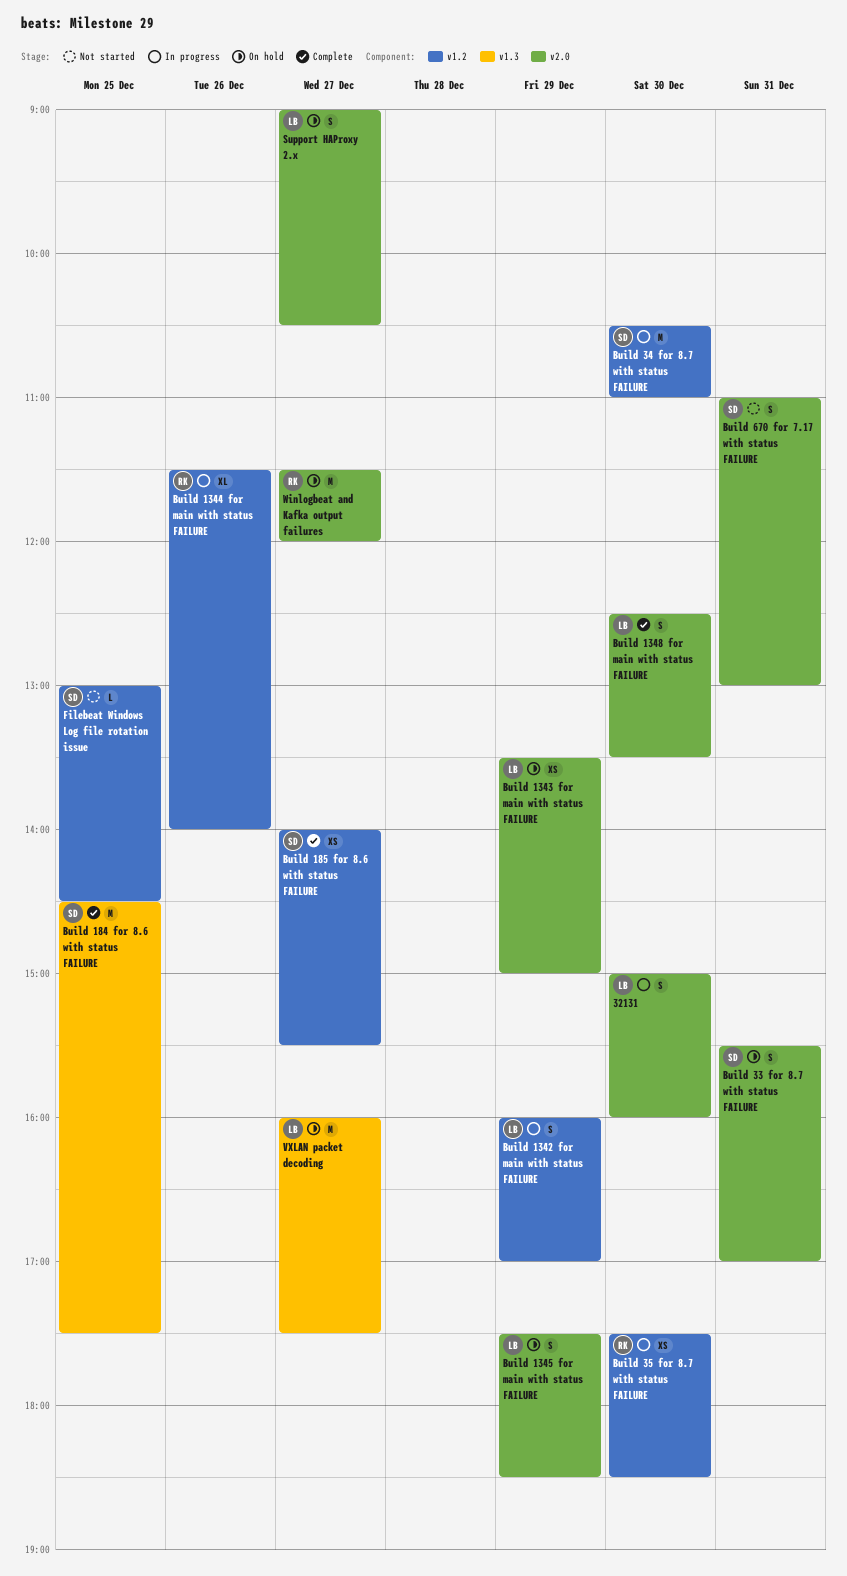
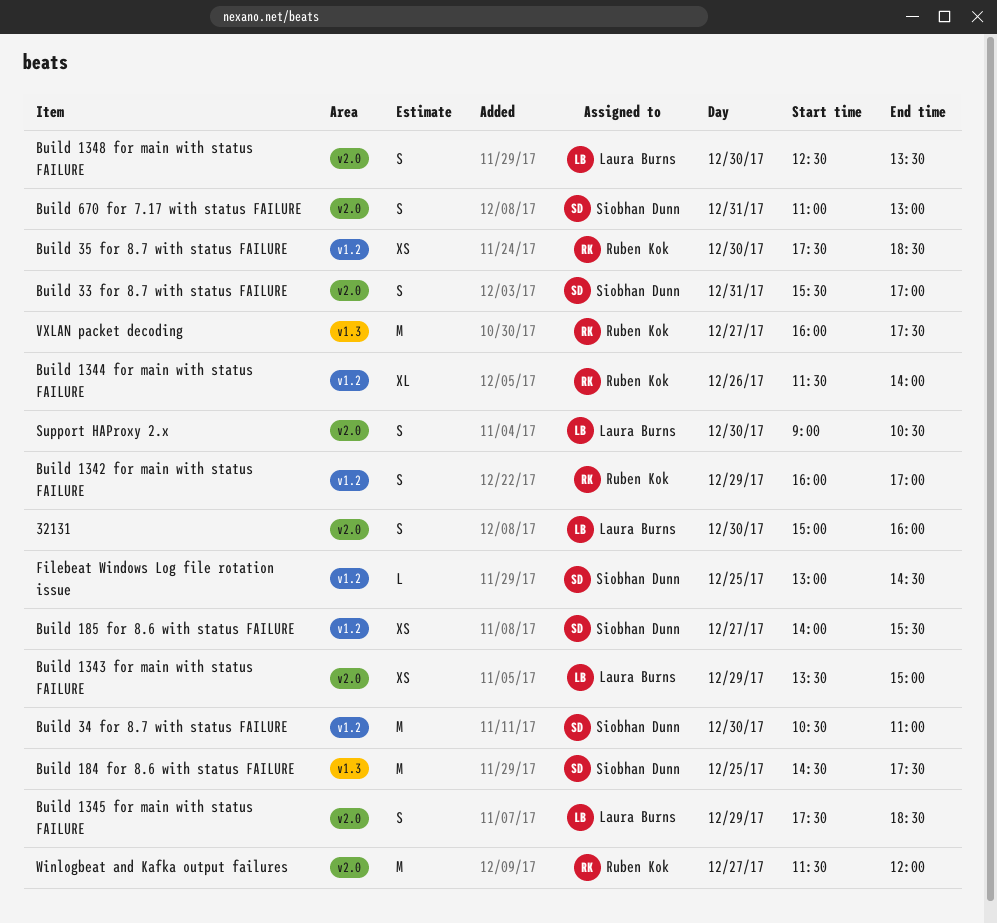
Build 1342 for main with status FAILURE, owner: Laura Burns -> Ruben Kok
Support HAProxy 2.x, day: Dec 27 -> Dec 30
VXLAN packet decoding, owner: Laura Burns -> Ruben Kok

